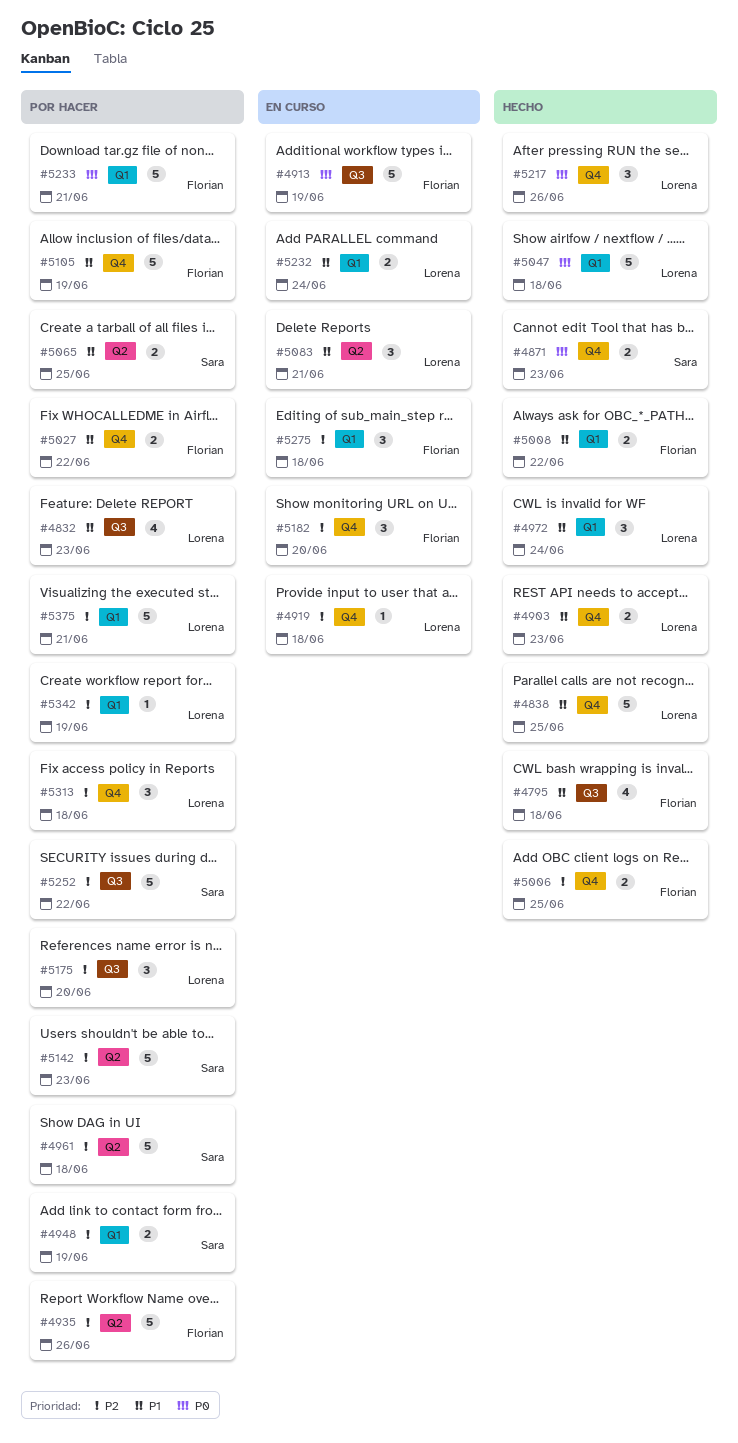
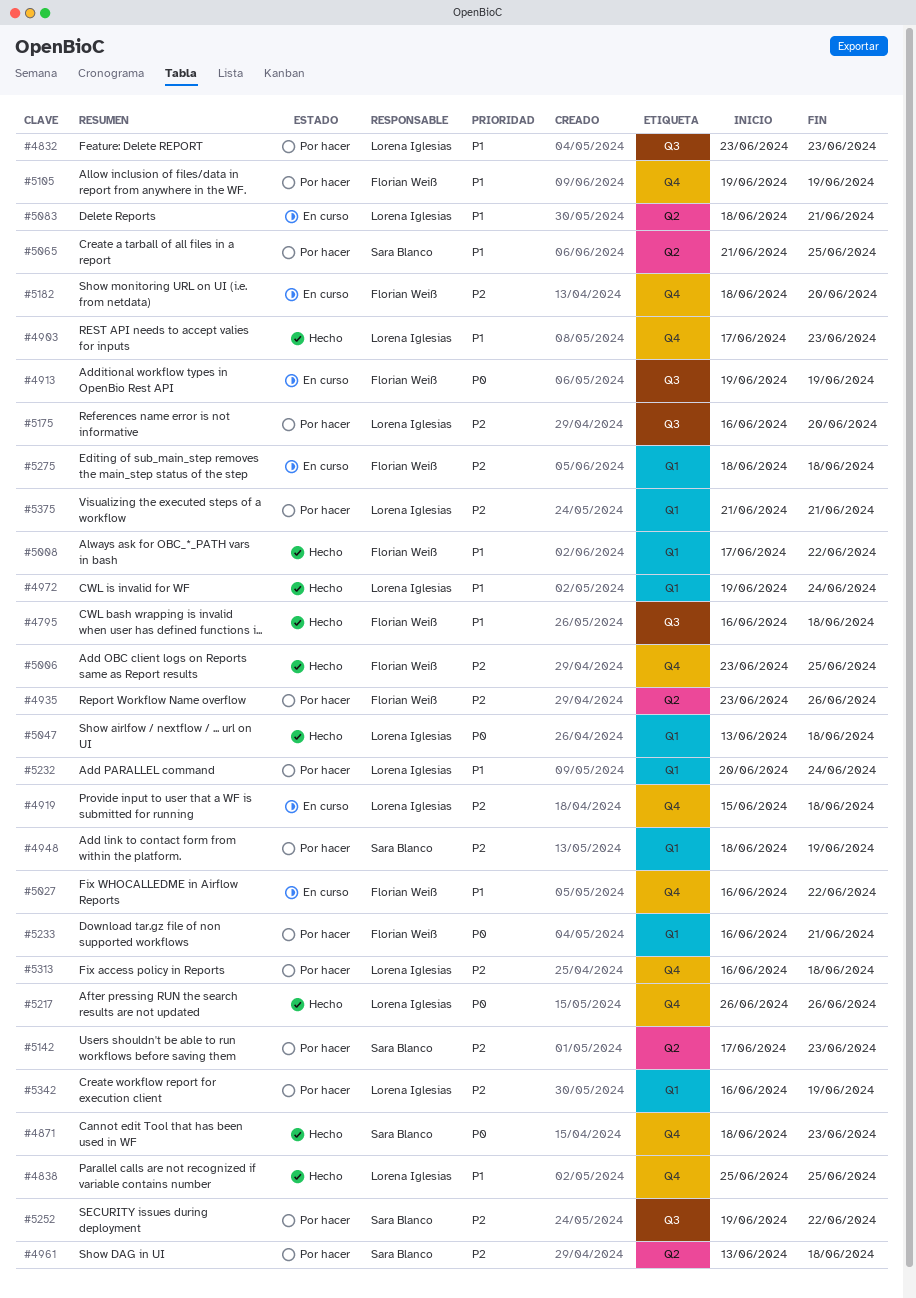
#5027, status: Por hacer -> En curso
#5232, status: En curso -> Por hacer

